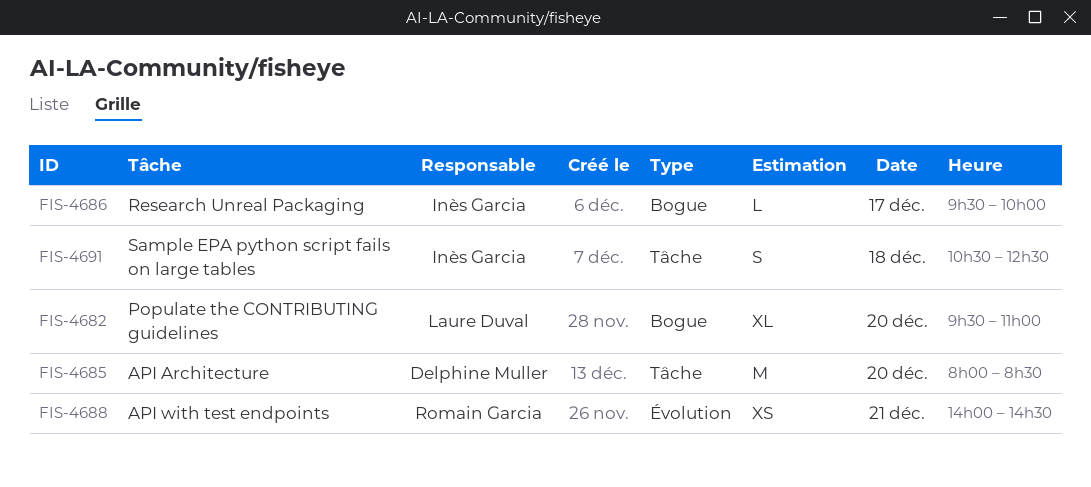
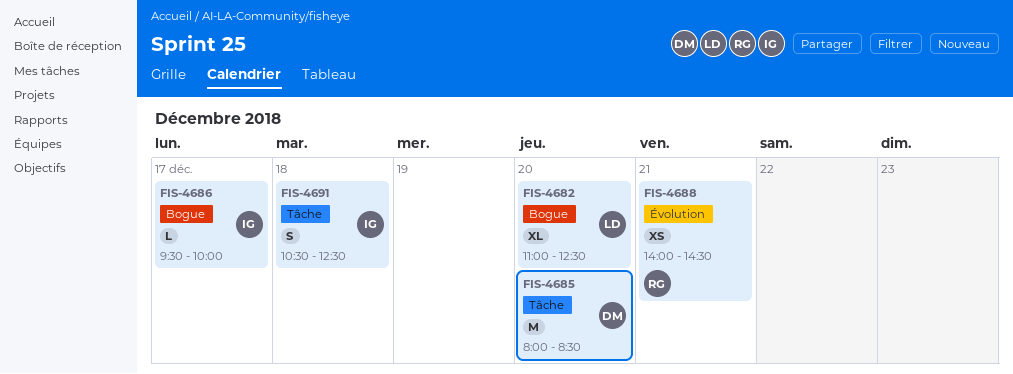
FIS-4682, begins: 09:30 -> 11:00
FIS-4682, ends: 11:00 -> 12:30

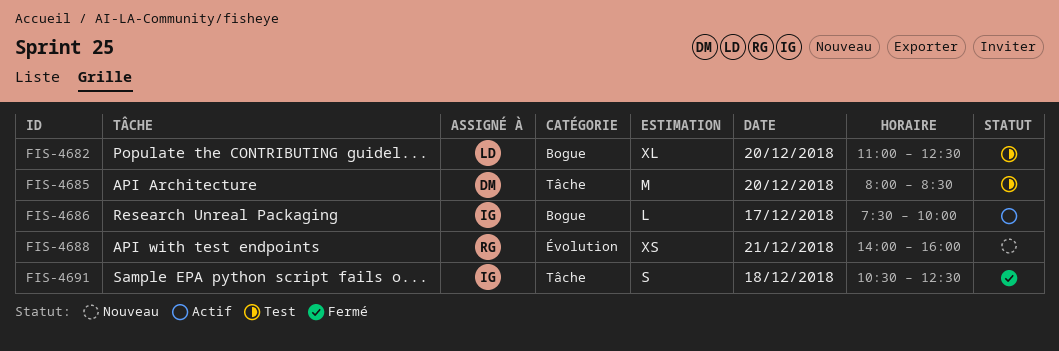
FIS-4686, begins: 09:30 -> 07:30
FIS-4688, ends: 14:30 -> 16:00

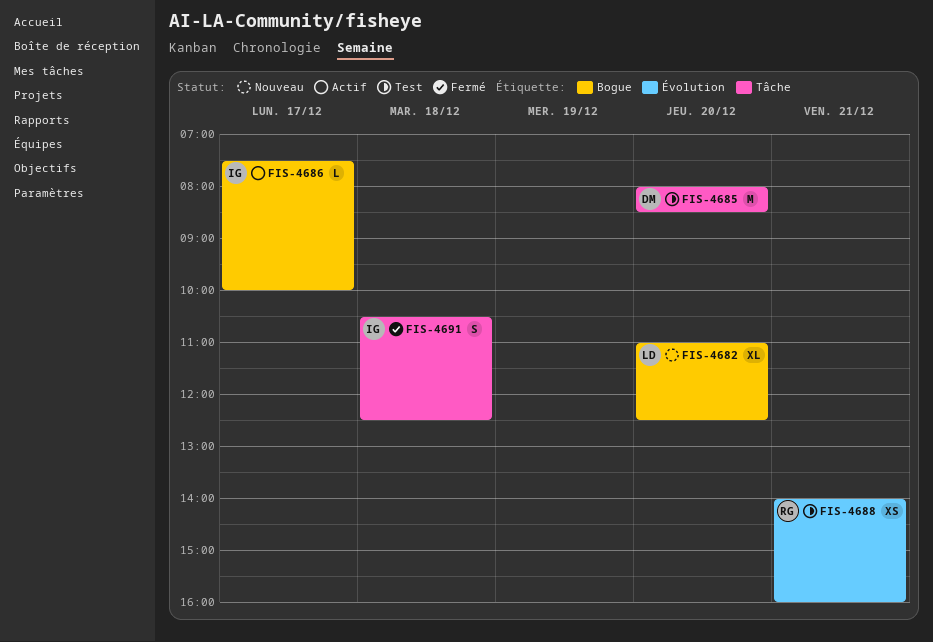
FIS-4682, status: Test -> Nouveau
FIS-4688, status: Nouveau -> Test

